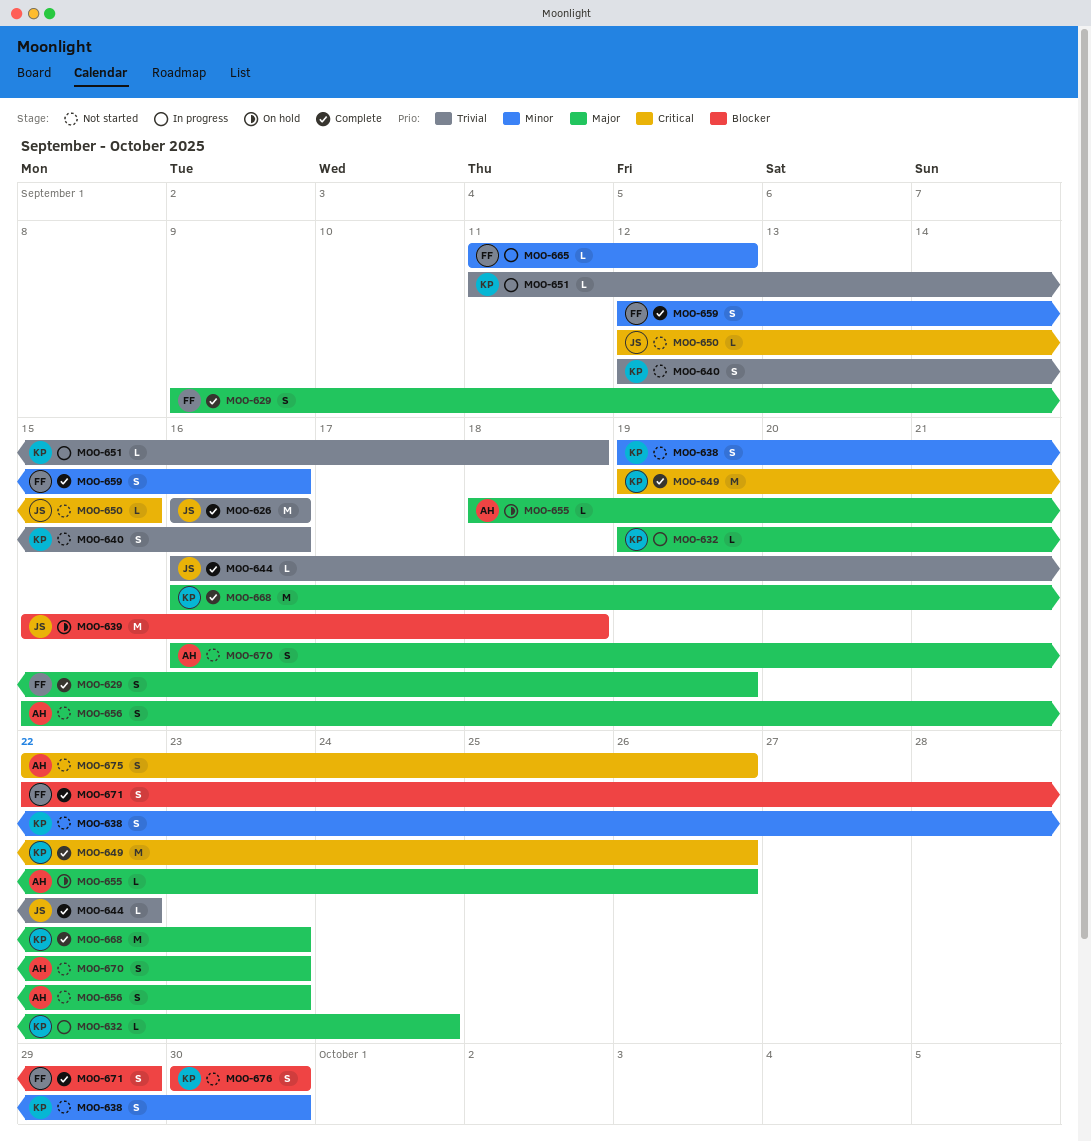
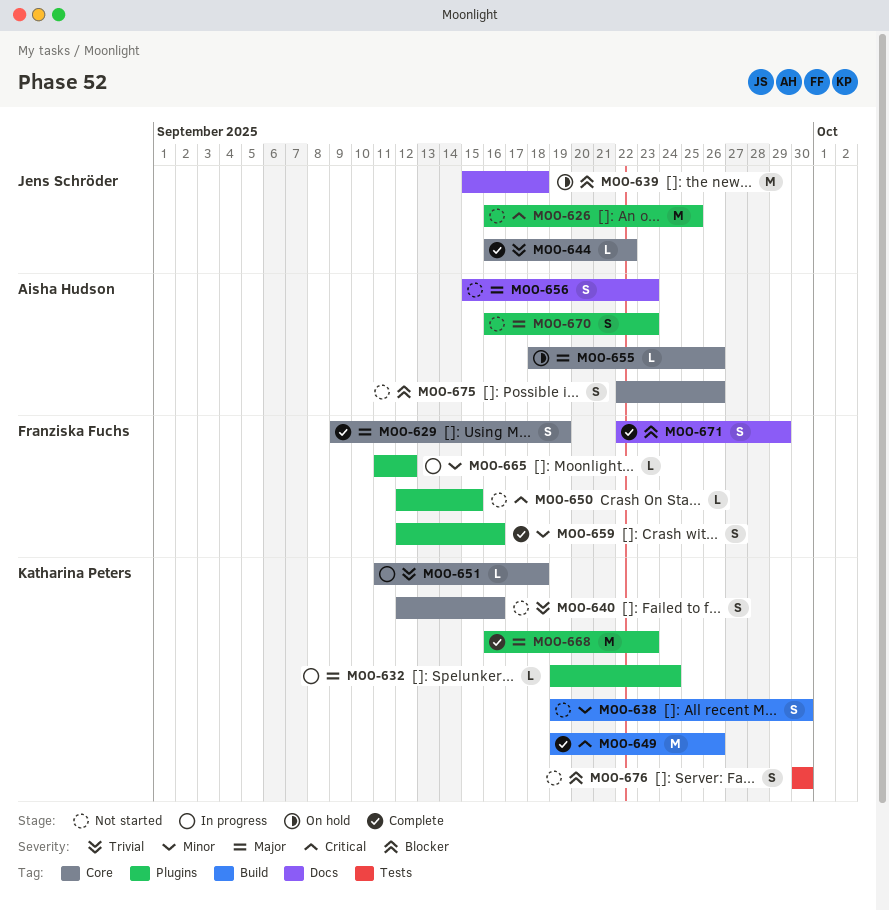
MOO-626, status: Complete -> Not started
MOO-626, priority: Trivial -> Critical
MOO-626, due: Sep 16 -> Sep 25
MOO-650, owner: Jens Schröder -> Franziska Fuchs
MOO-675, priority: Critical -> Blocker

